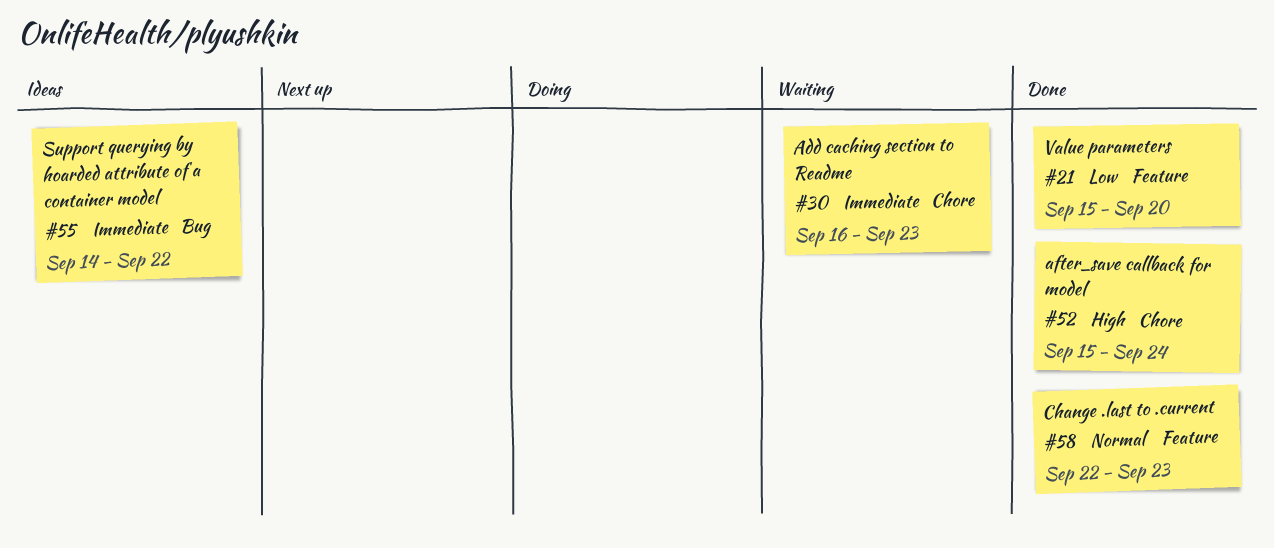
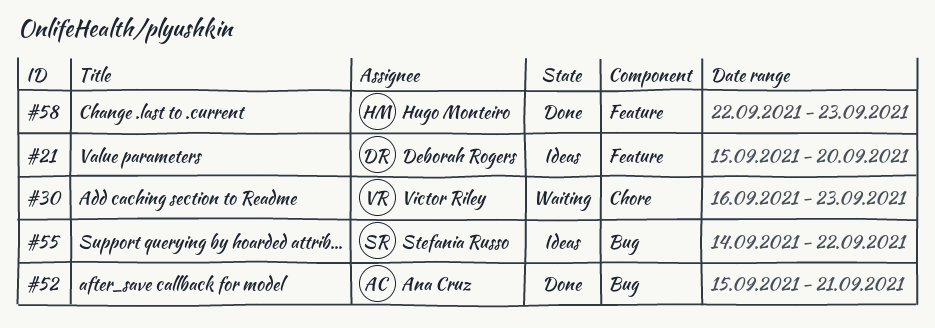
#21, status: Done -> Ideas
#52, label: Chore -> Bug
#52, due: Sep 24 -> Sep 21

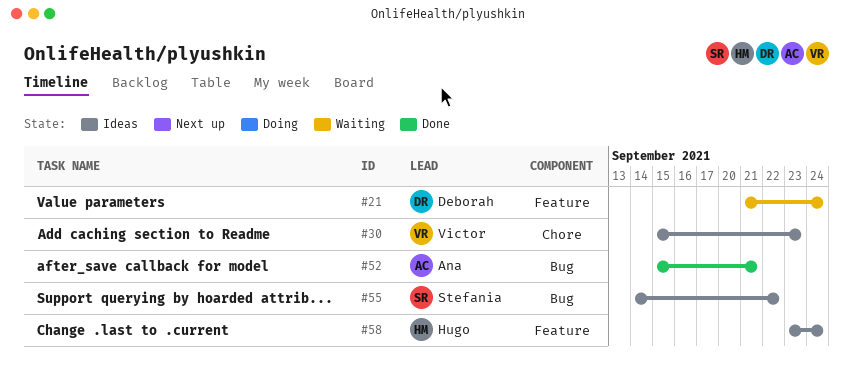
#21, status: Ideas -> Waiting
#21, start: Sep 15 -> Sep 21
#21, due: Sep 20 -> Sep 24
#30, status: Waiting -> Ideas
#30, start: Sep 16 -> Sep 15
#58, status: Done -> Ideas
#58, start: Sep 22 -> Sep 23
#58, due: Sep 23 -> Sep 24

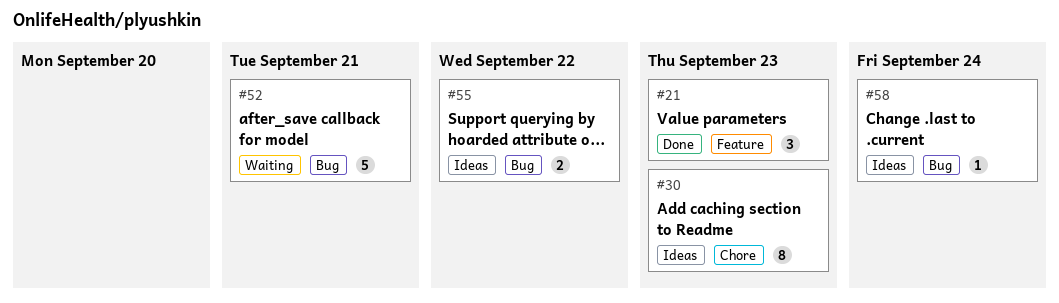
#21, status: Waiting -> Done
#21, due: Sep 24 -> Sep 23
#52, status: Done -> Waiting
#58, label: Feature -> Bug

